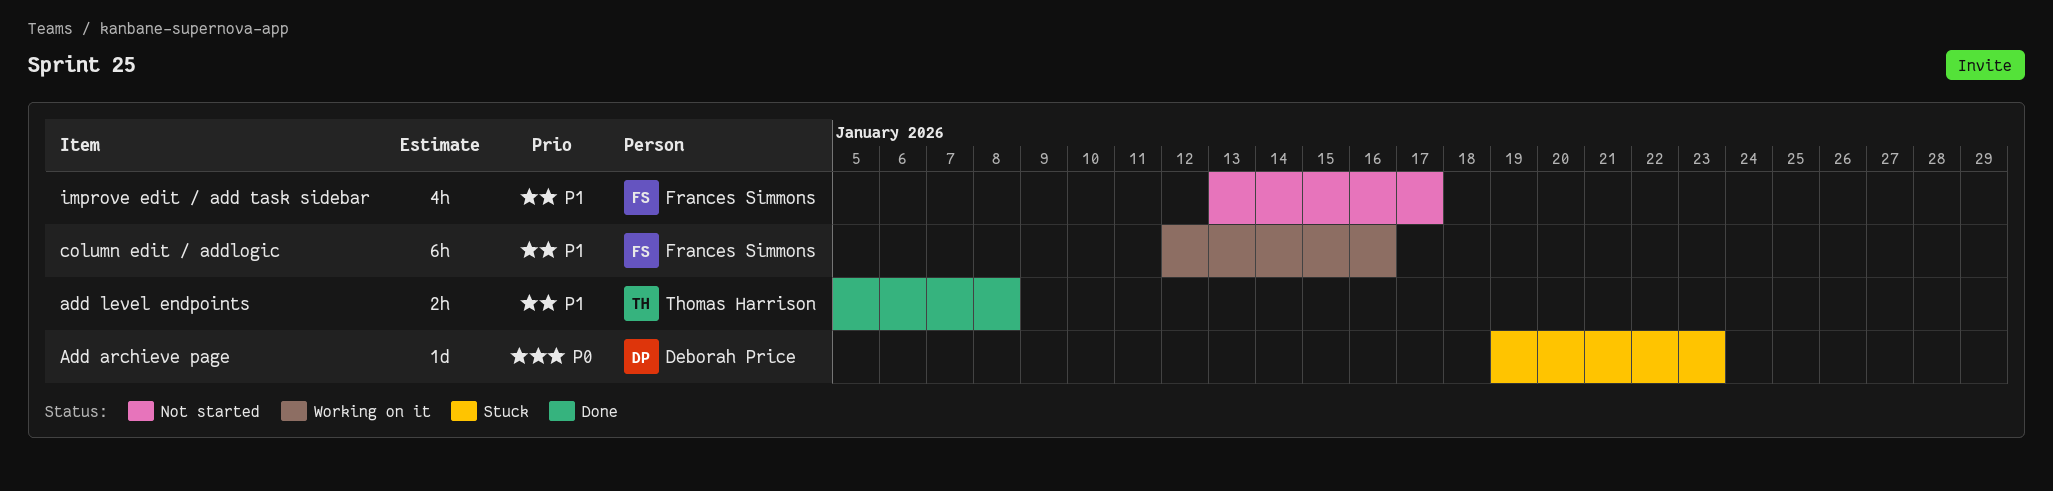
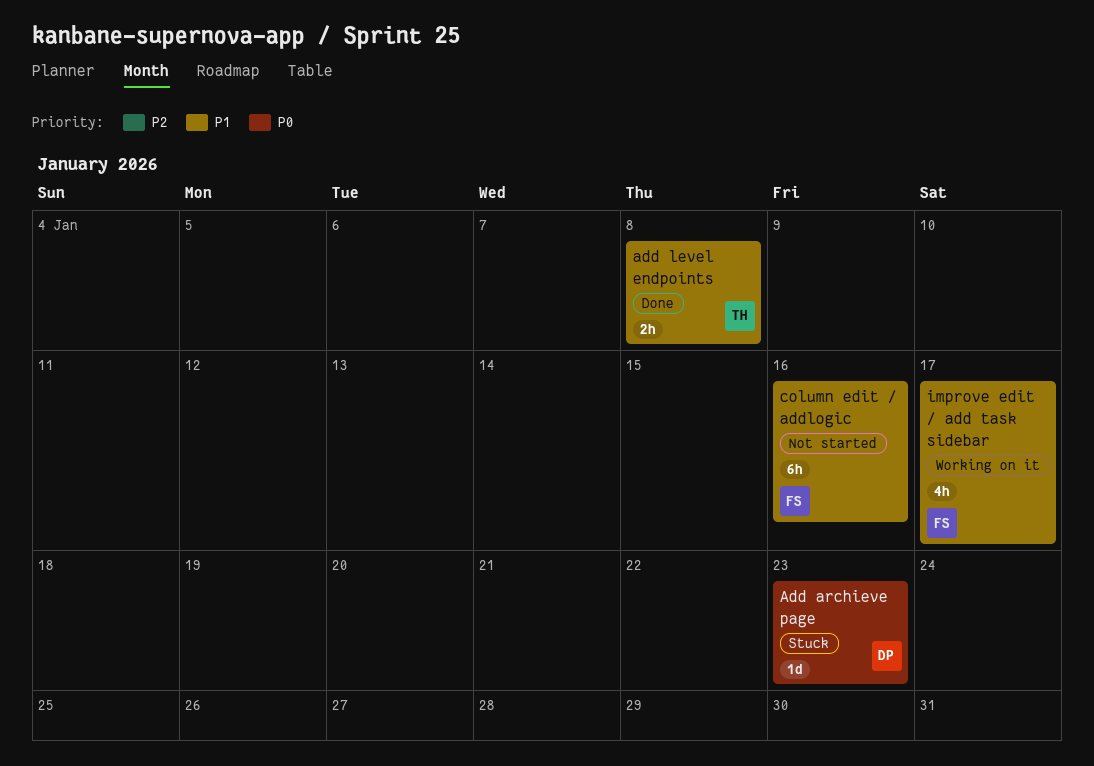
column edit / addlogic, status: Working on it -> Not started
improve edit / add task sidebar, status: Not started -> Working on it

